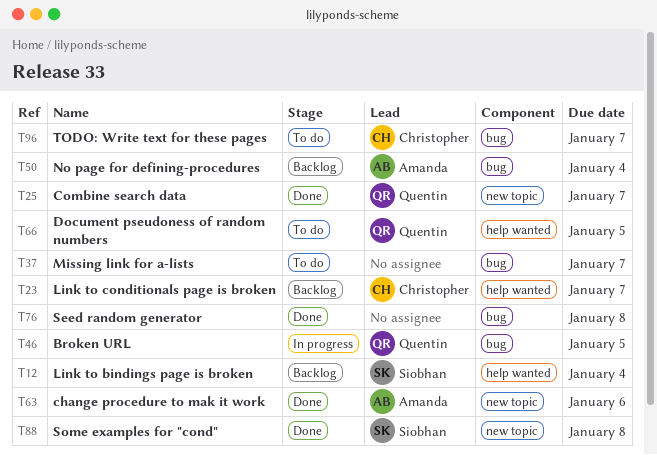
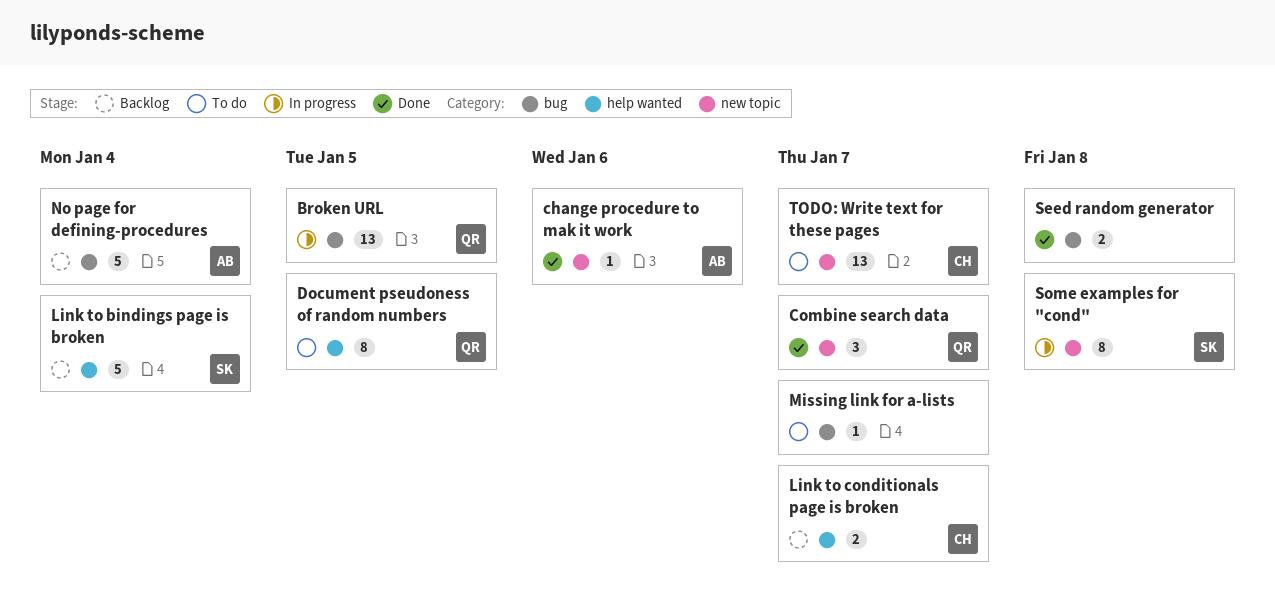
Some examples for "cond", status: Done -> In progress
TODO: Write text for these pages, label: bug -> new topic

